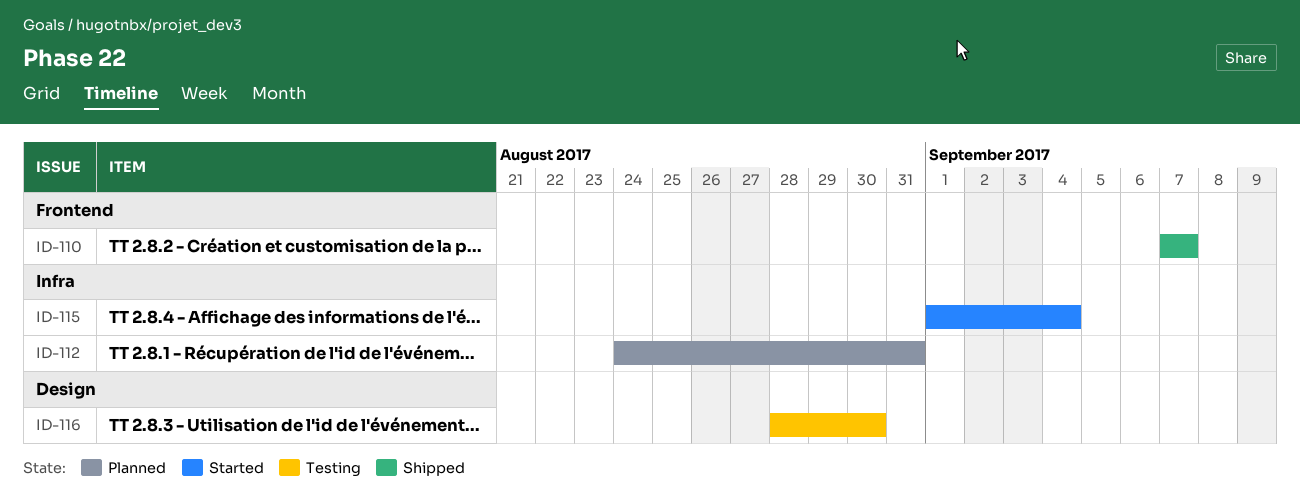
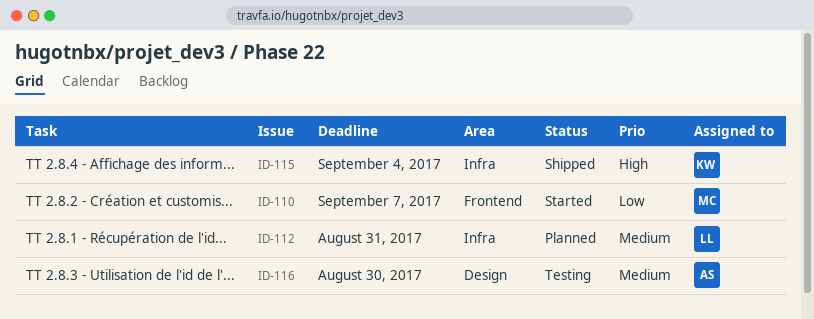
ID-110, status: Shipped -> Started
ID-115, status: Started -> Shipped

